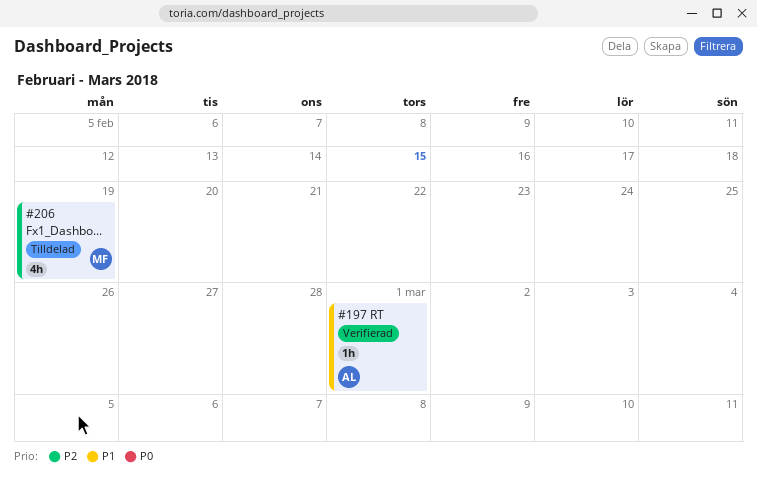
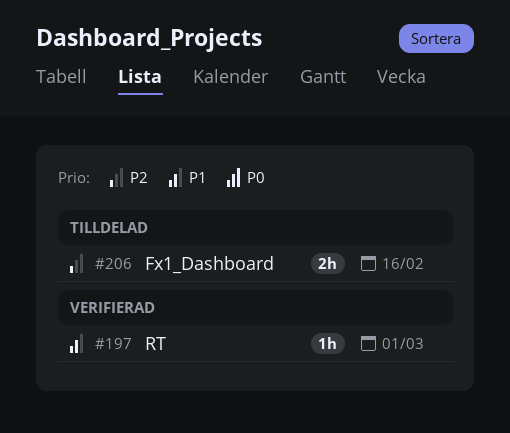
#206, estimate: 4h -> 2h
#206, due: Feb 19 -> Feb 16

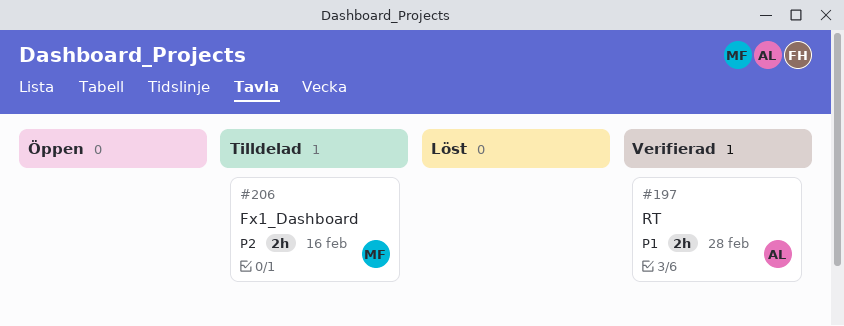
#197, estimate: 1h -> 2h
#197, due: Mar 1 -> Feb 28

